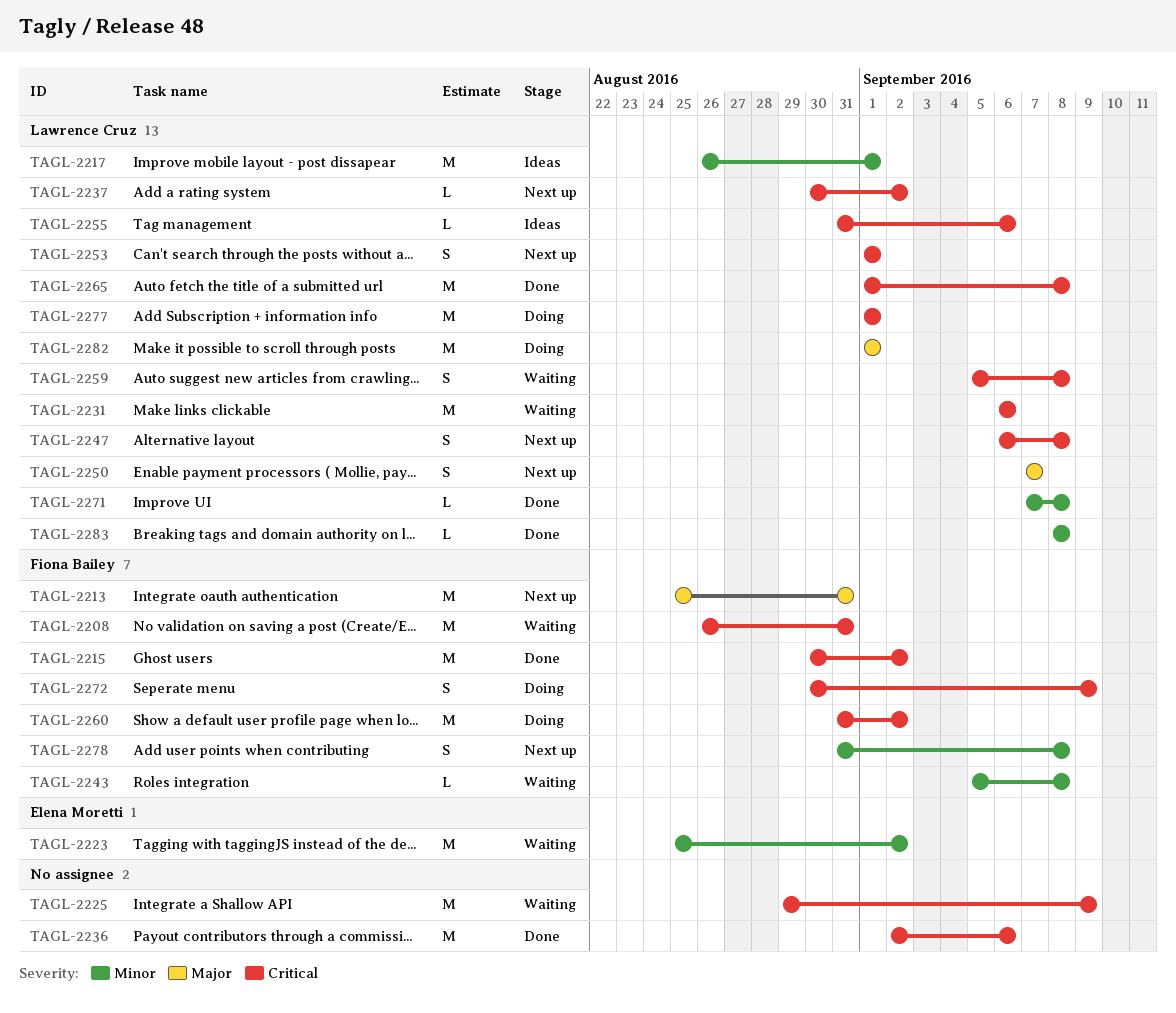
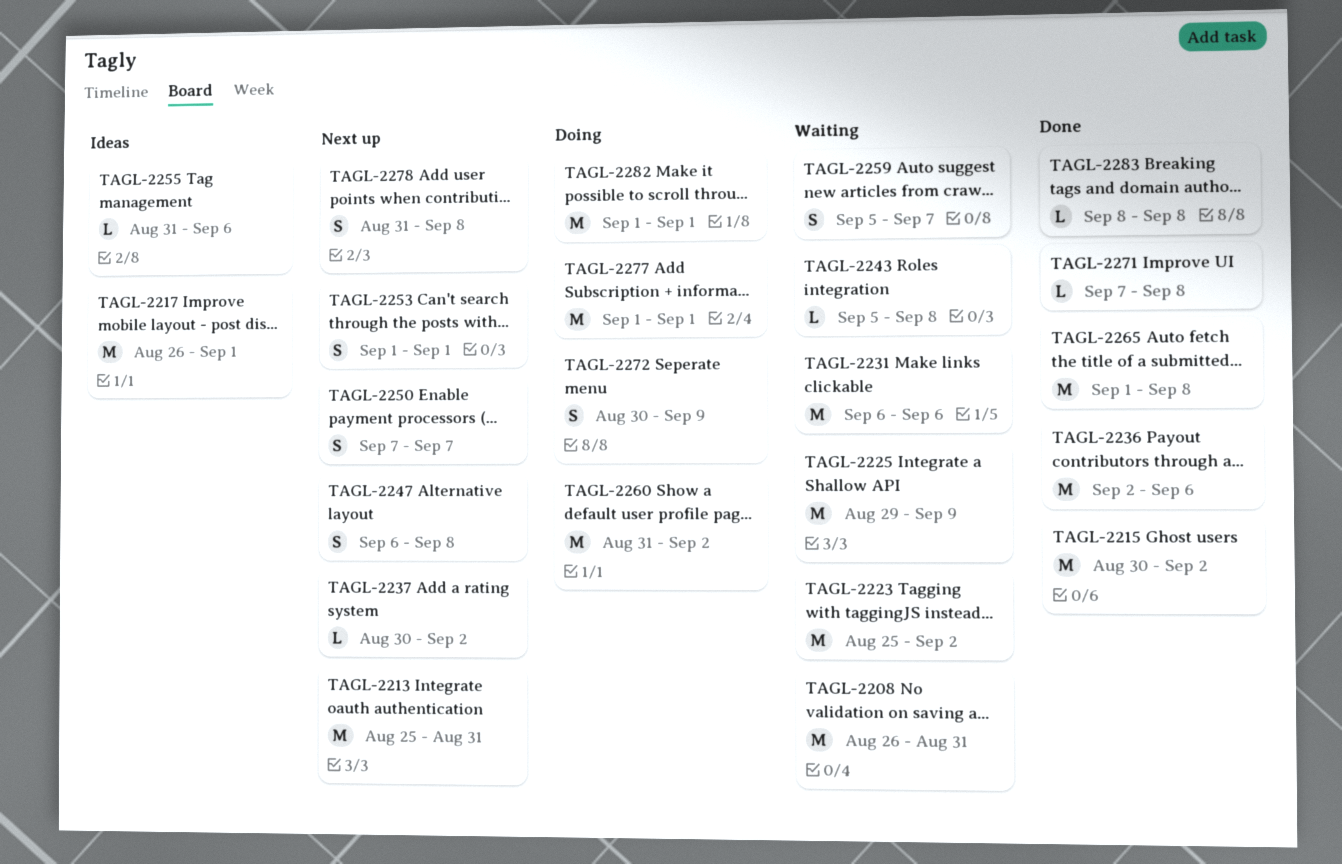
TAGL-2259, due: Sep 8 -> Sep 7

